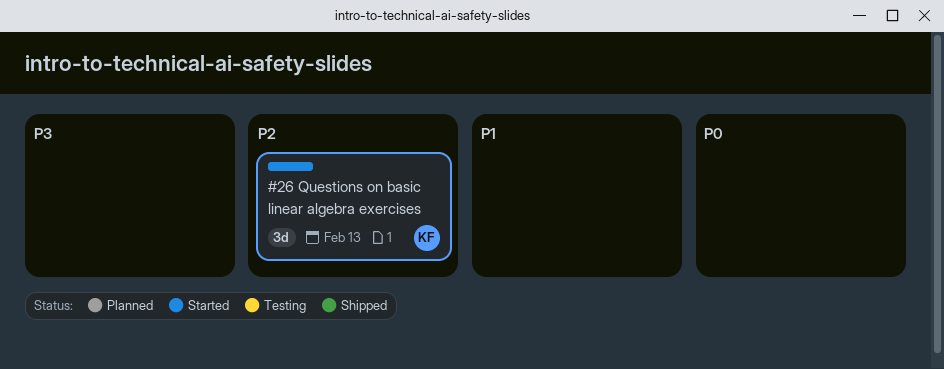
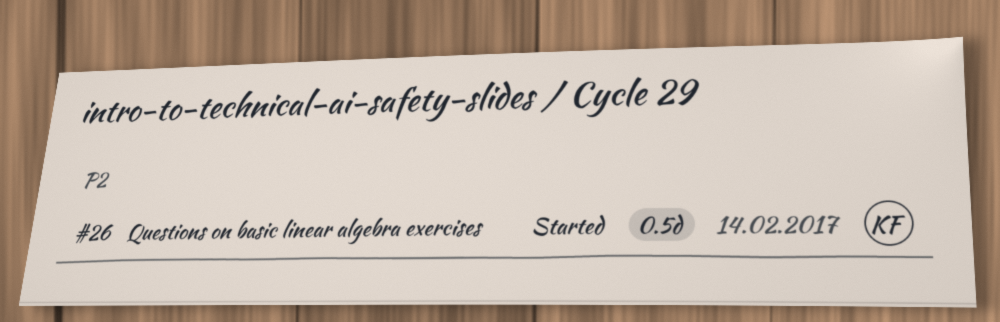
#26, estimate: 3d -> 0.5d
#26, due: Feb 13 -> Feb 14

